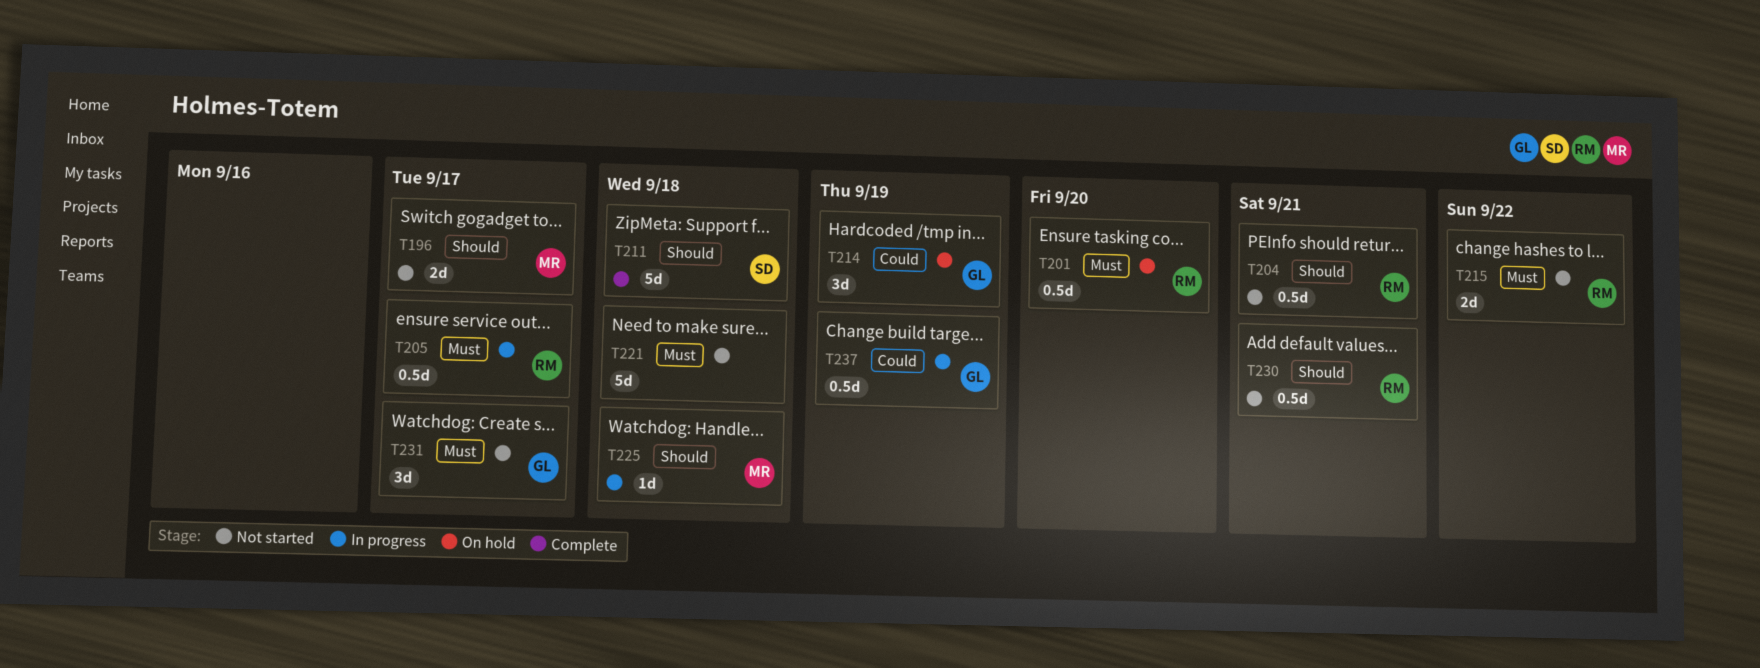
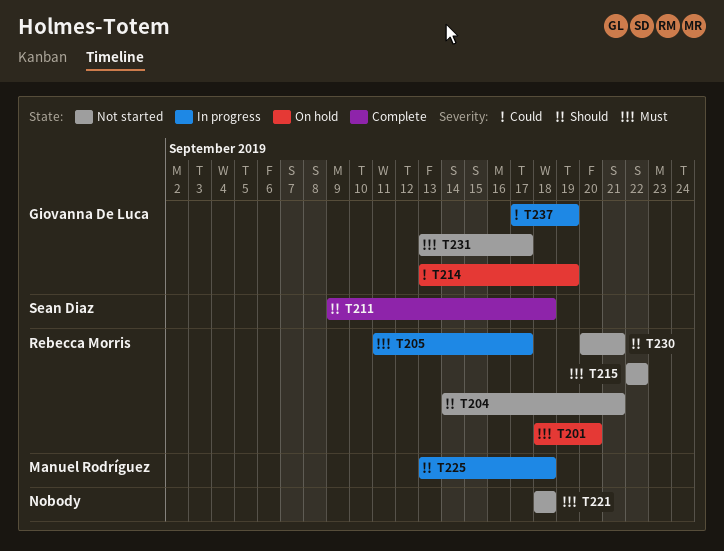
T196: present -> none

